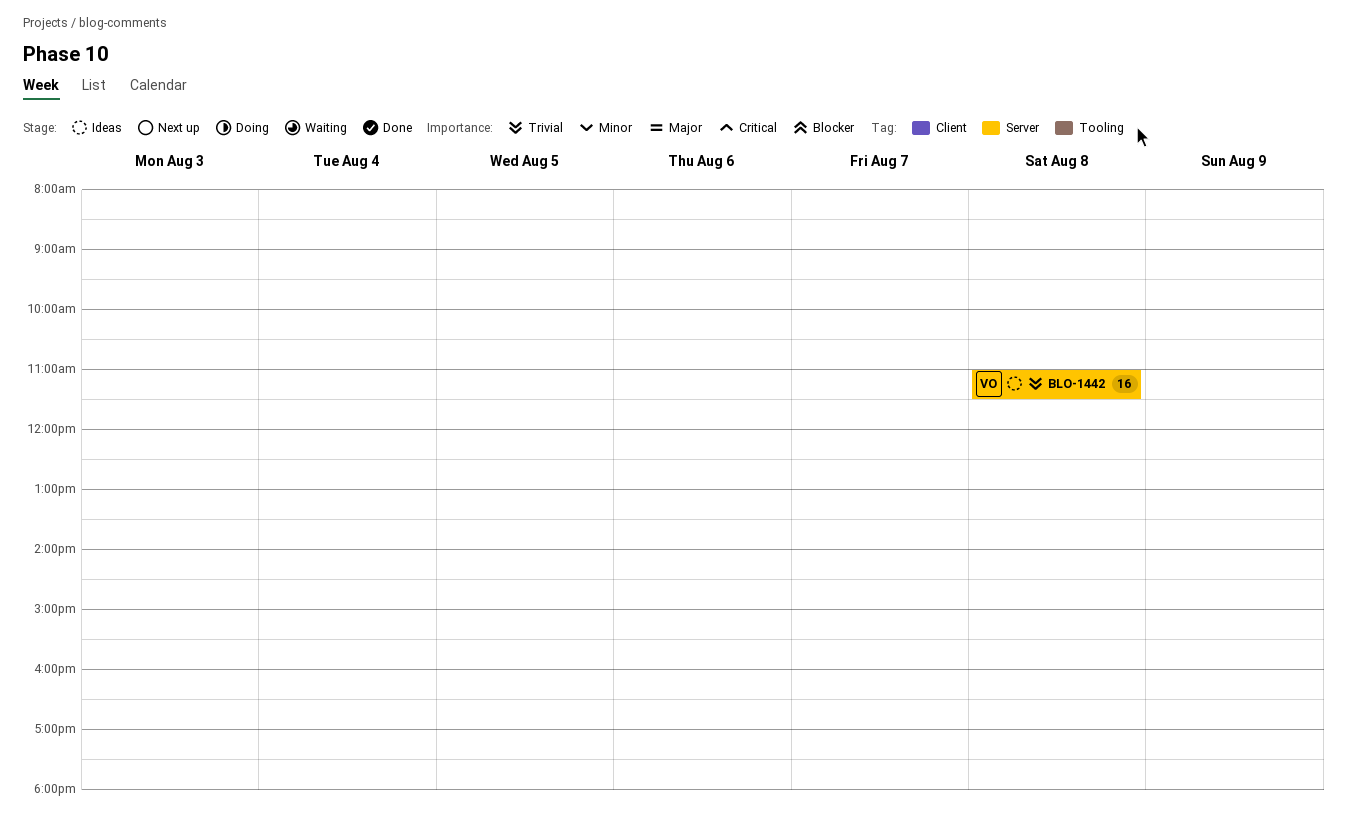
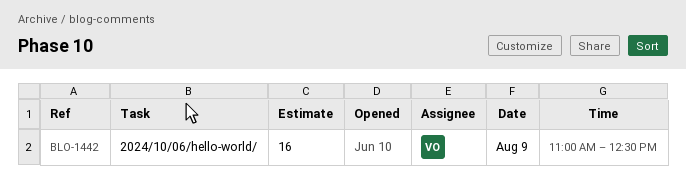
BLO-1442, day: Aug 8 -> Aug 9
BLO-1442, ends: 11:30 -> 12:30

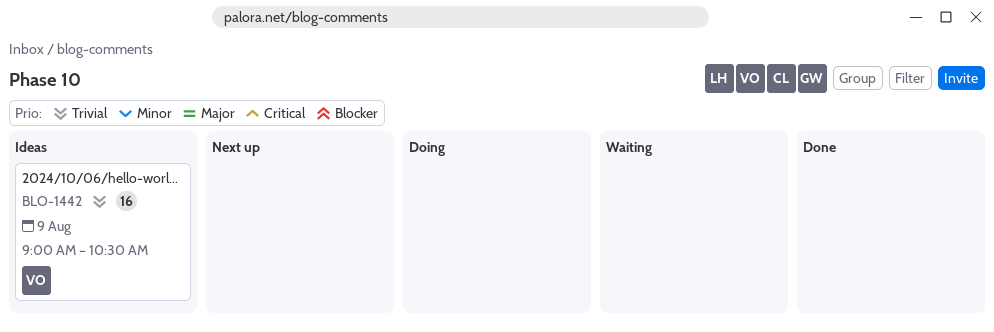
BLO-1442, begins: 11:00 -> 09:00
BLO-1442, ends: 12:30 -> 10:30

